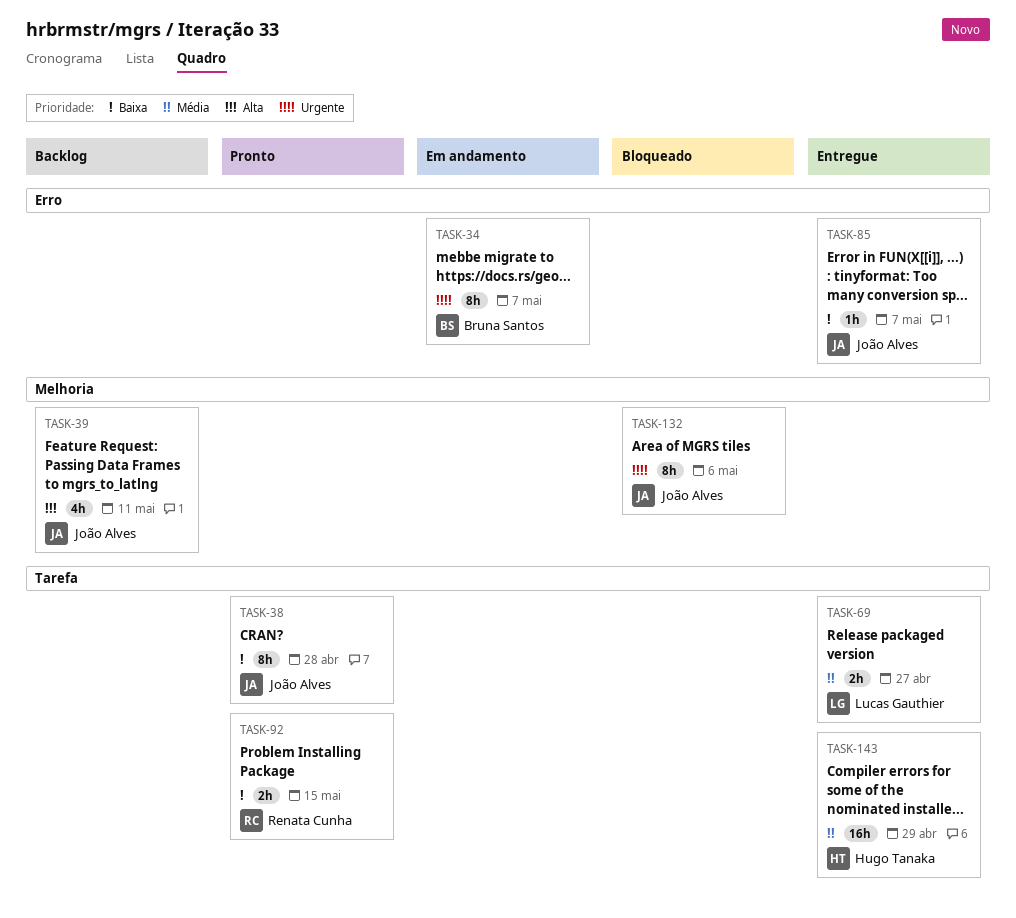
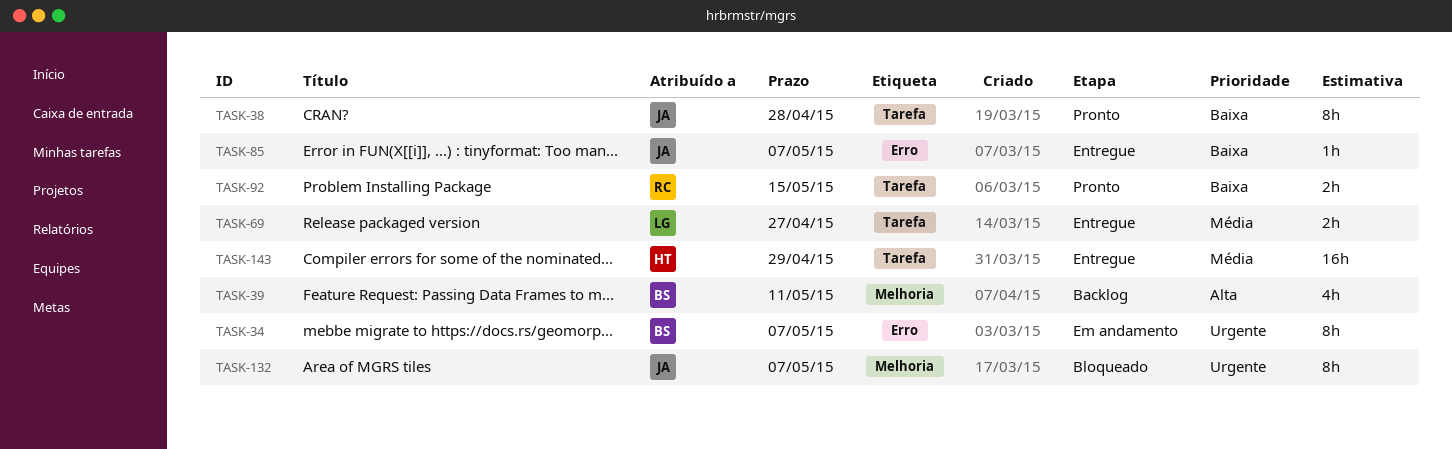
TASK-39, owner: João Alves -> Bruna Santos
TASK-132, due: May 6 -> May 7

